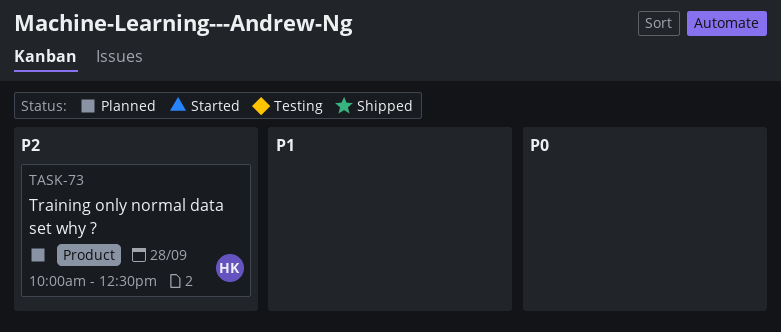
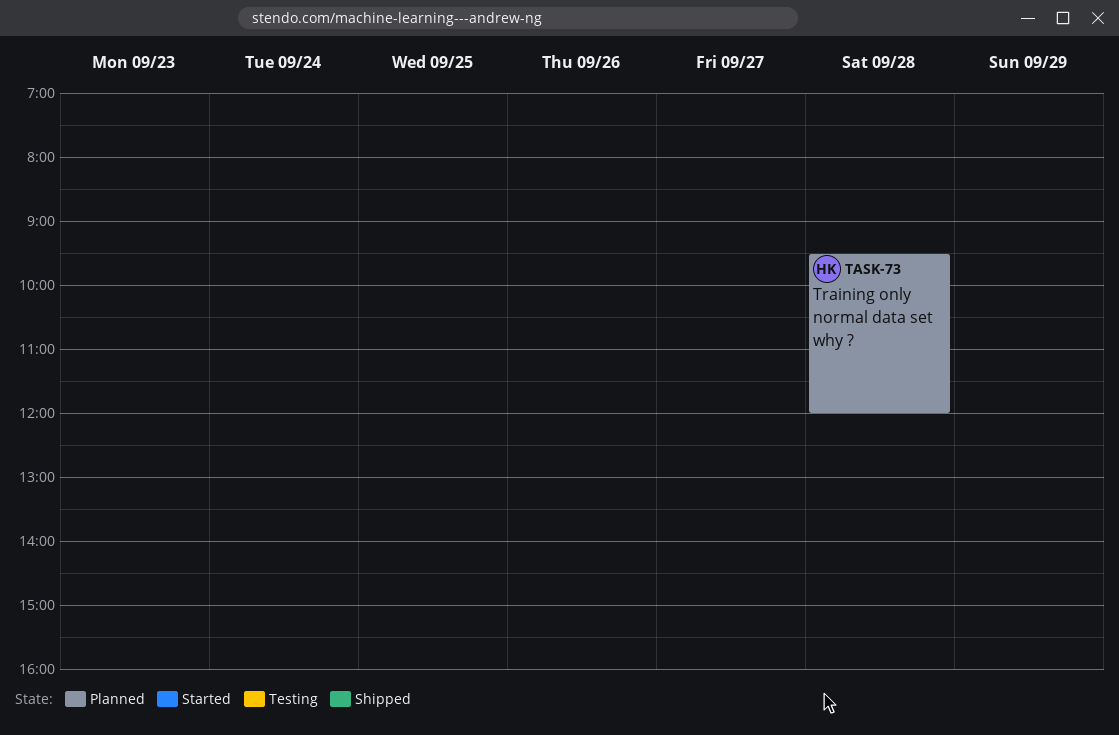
TASK-73, begins: 10:00 -> 09:30
TASK-73, ends: 12:30 -> 12:00

